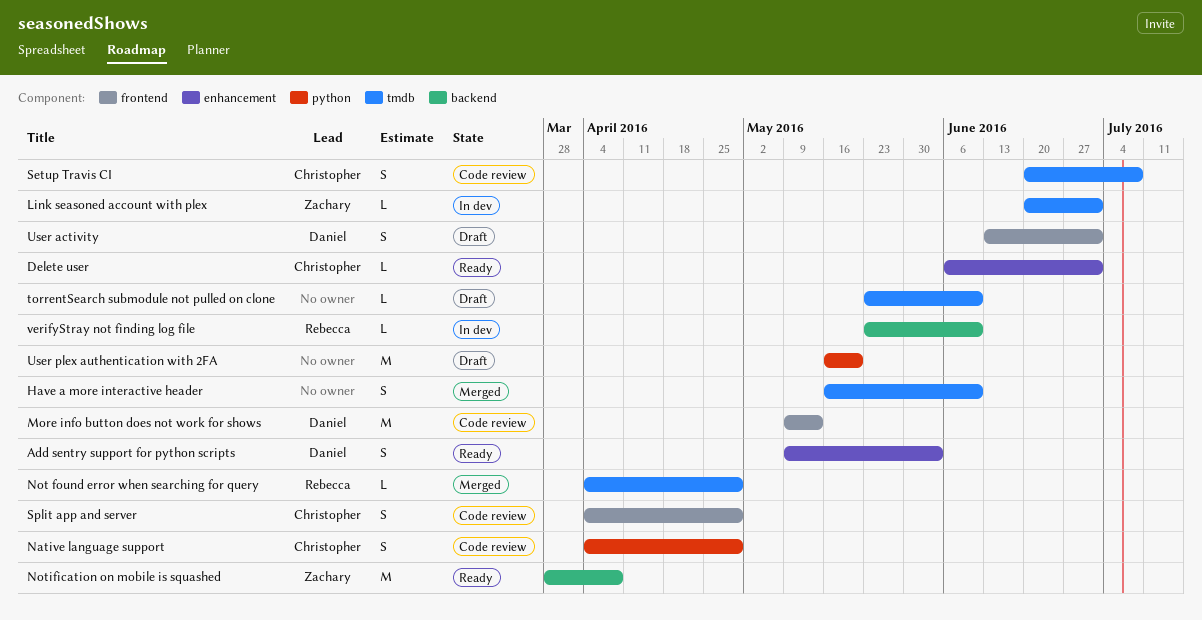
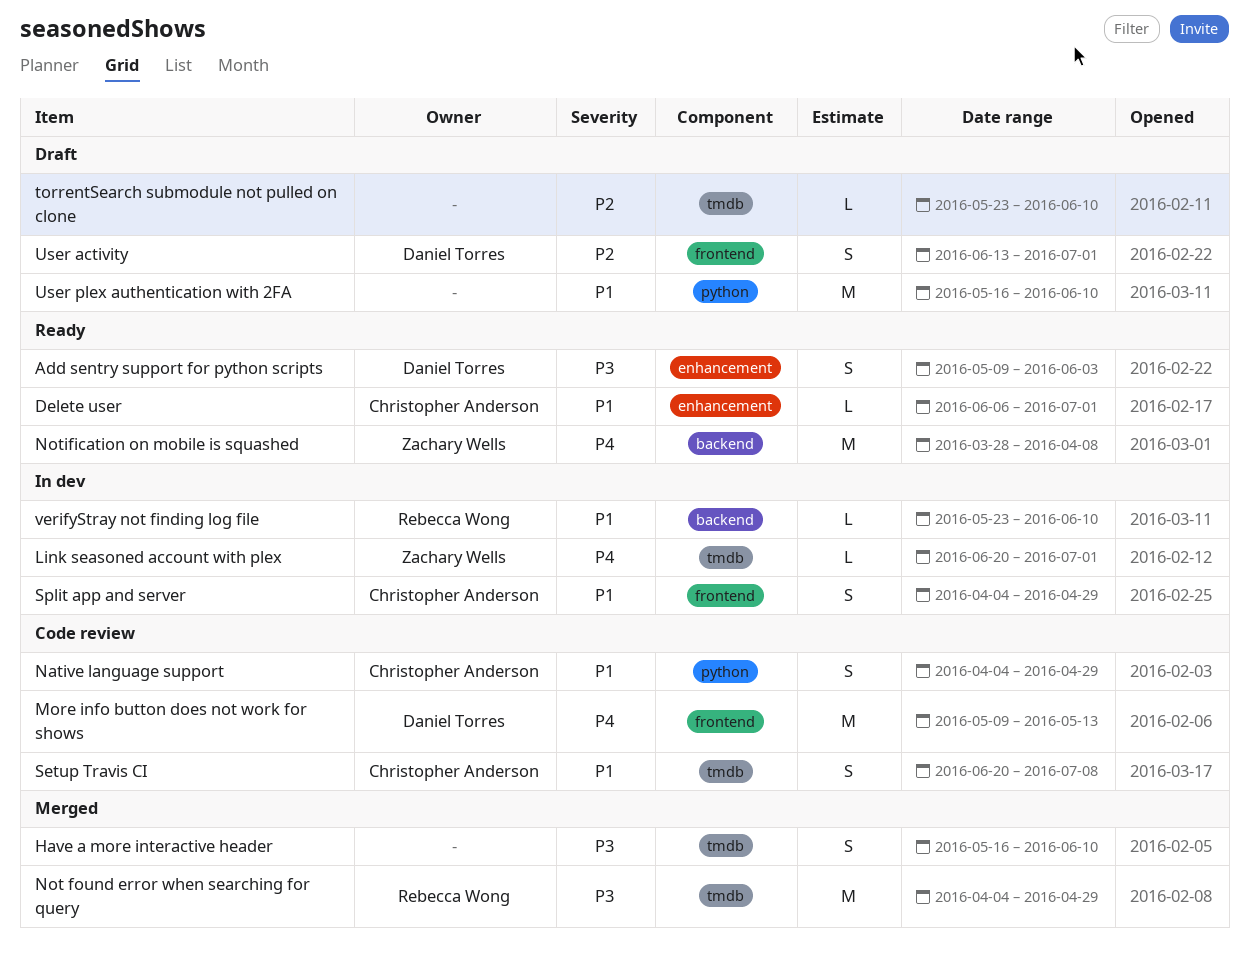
Not found error when searching for query, estimate: L -> M
Split app and server, status: Code review -> In dev
User plex authentication with 2FA, due: May 20 -> Jun 10

